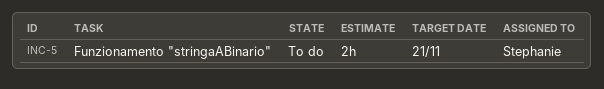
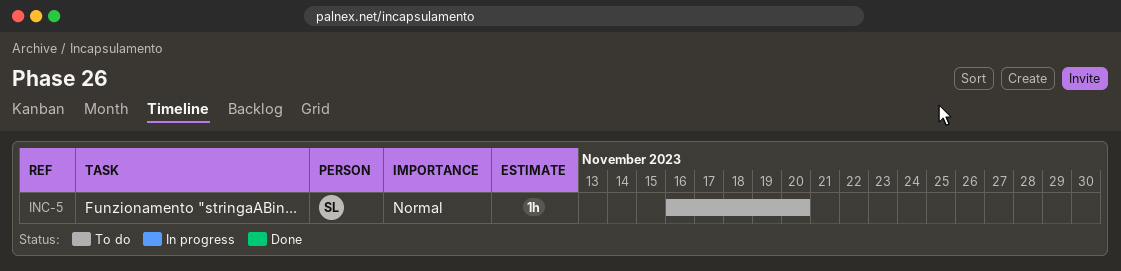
INC-5, estimate: 2h -> 1h
INC-5, due: Nov 21 -> Nov 20

